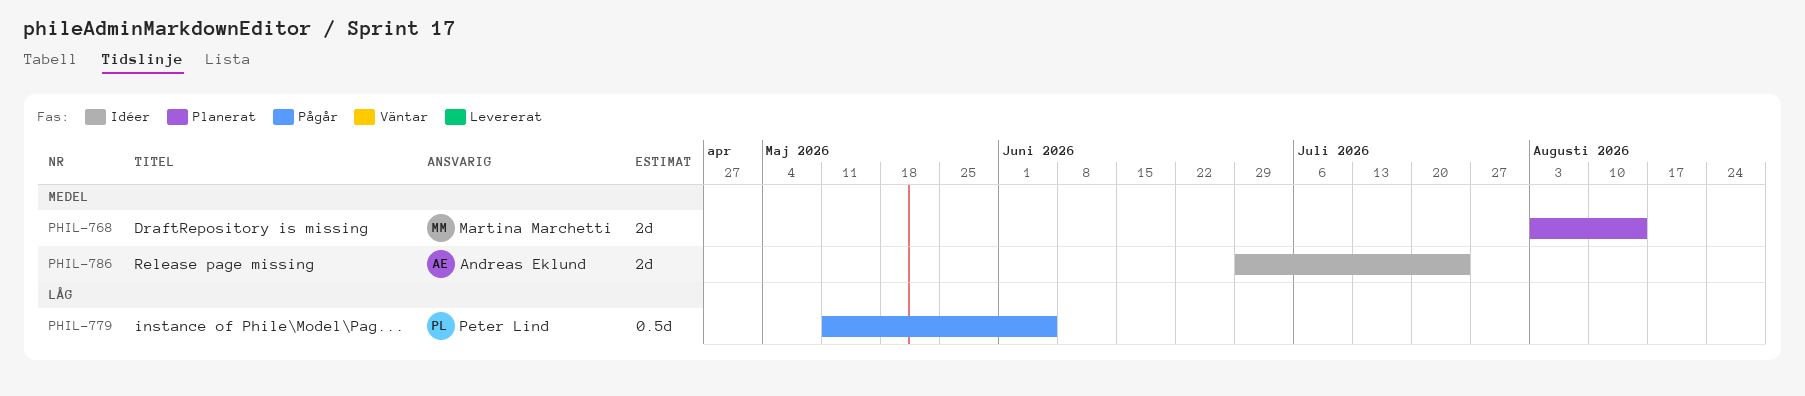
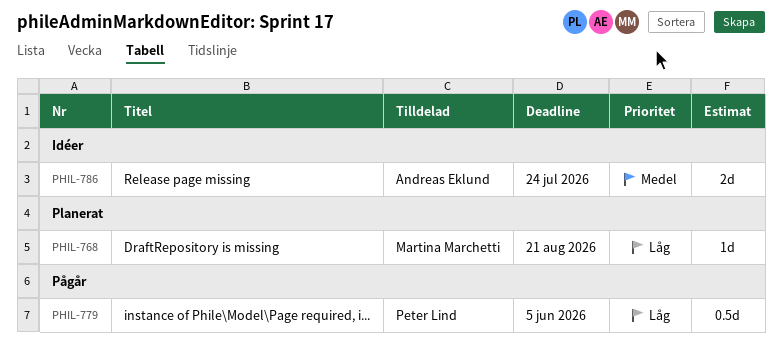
PHIL-768, priority: Medel -> Låg
PHIL-768, estimate: 2d -> 1d
PHIL-768, due: Aug 14 -> Aug 21

